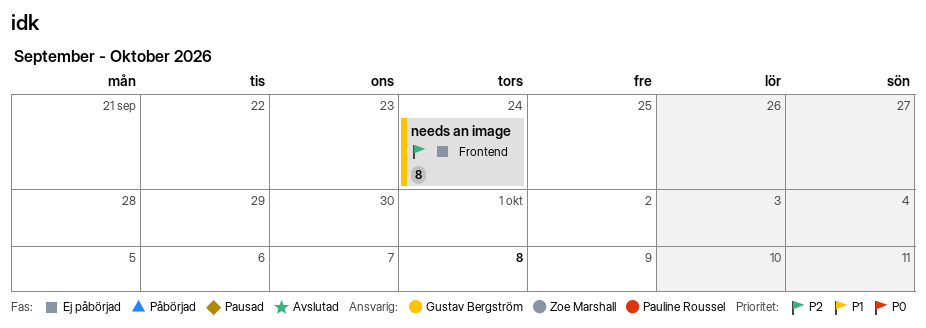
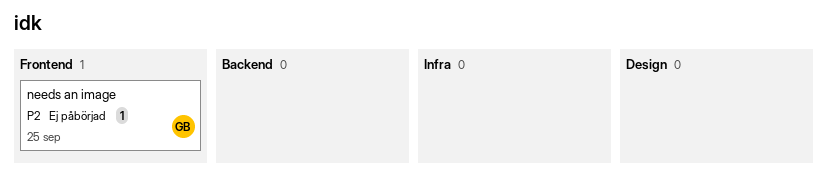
needs an image, estimate: 8 -> 1
needs an image, due: Sep 24 -> Sep 25

